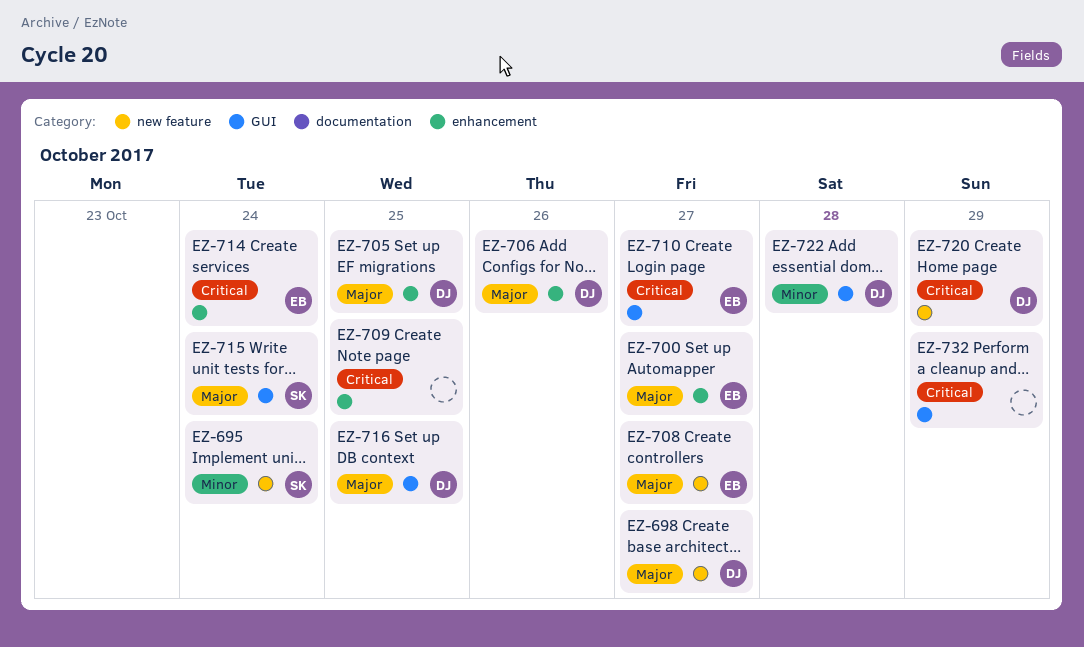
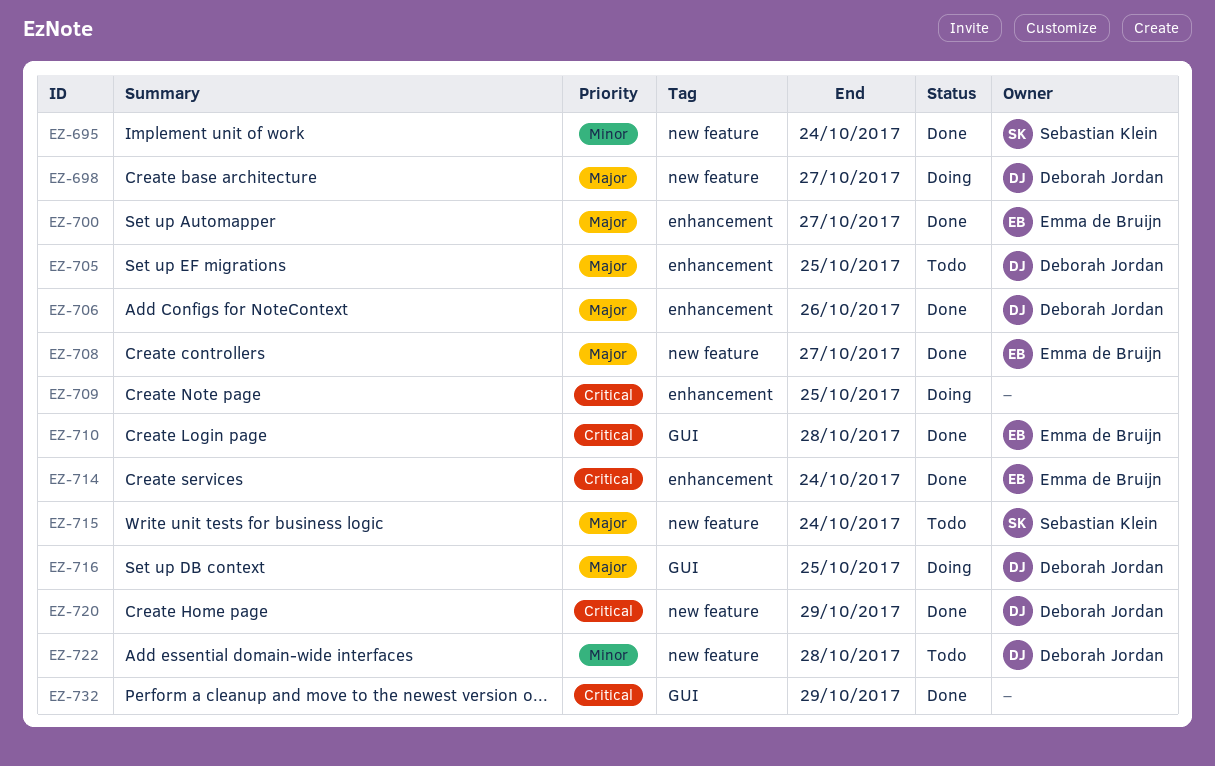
EZ-710, due: Oct 27 -> Oct 28
EZ-715, label: GUI -> new feature
EZ-722, label: GUI -> new feature

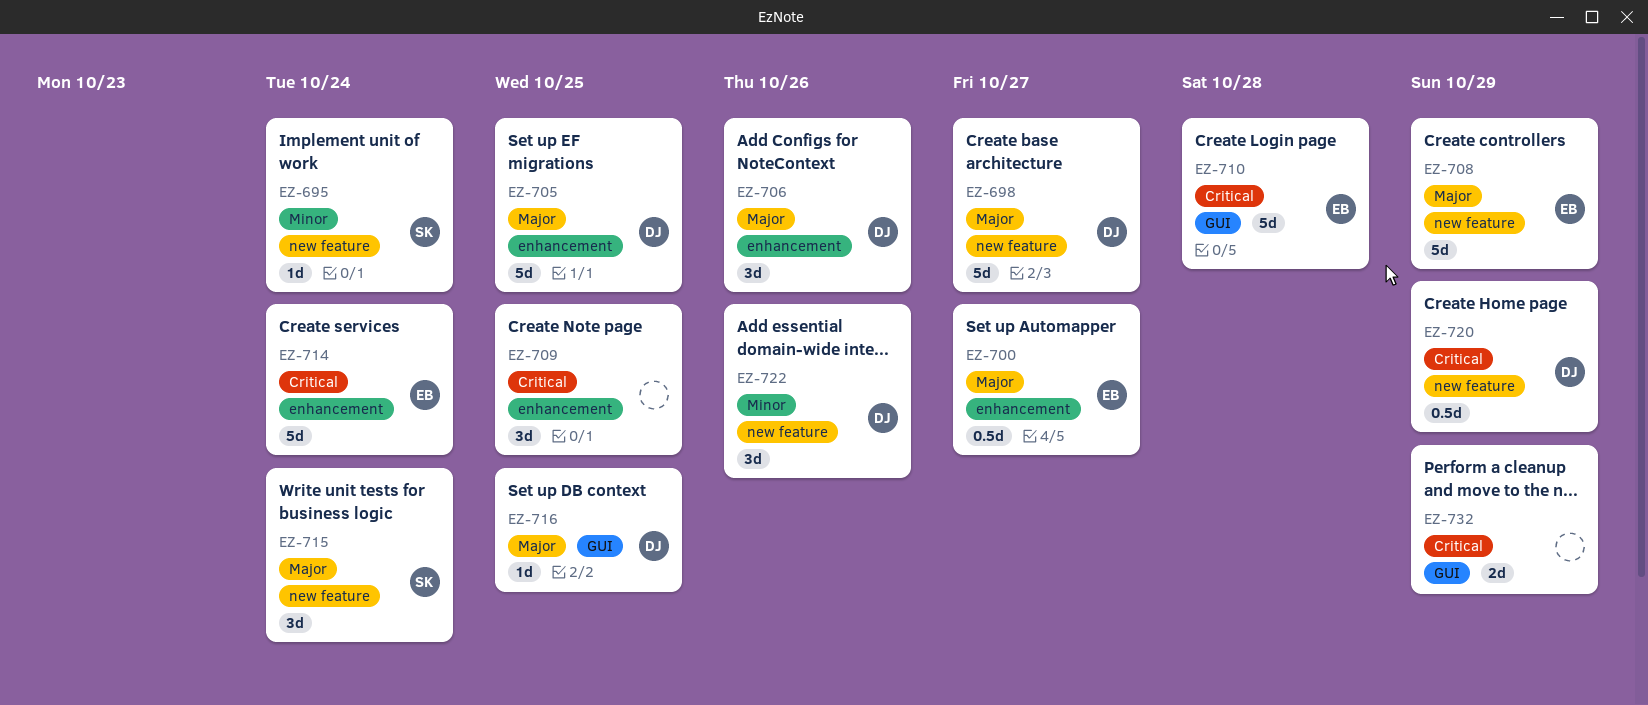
EZ-708, due: Oct 27 -> Oct 29
EZ-722, due: Oct 28 -> Oct 26

